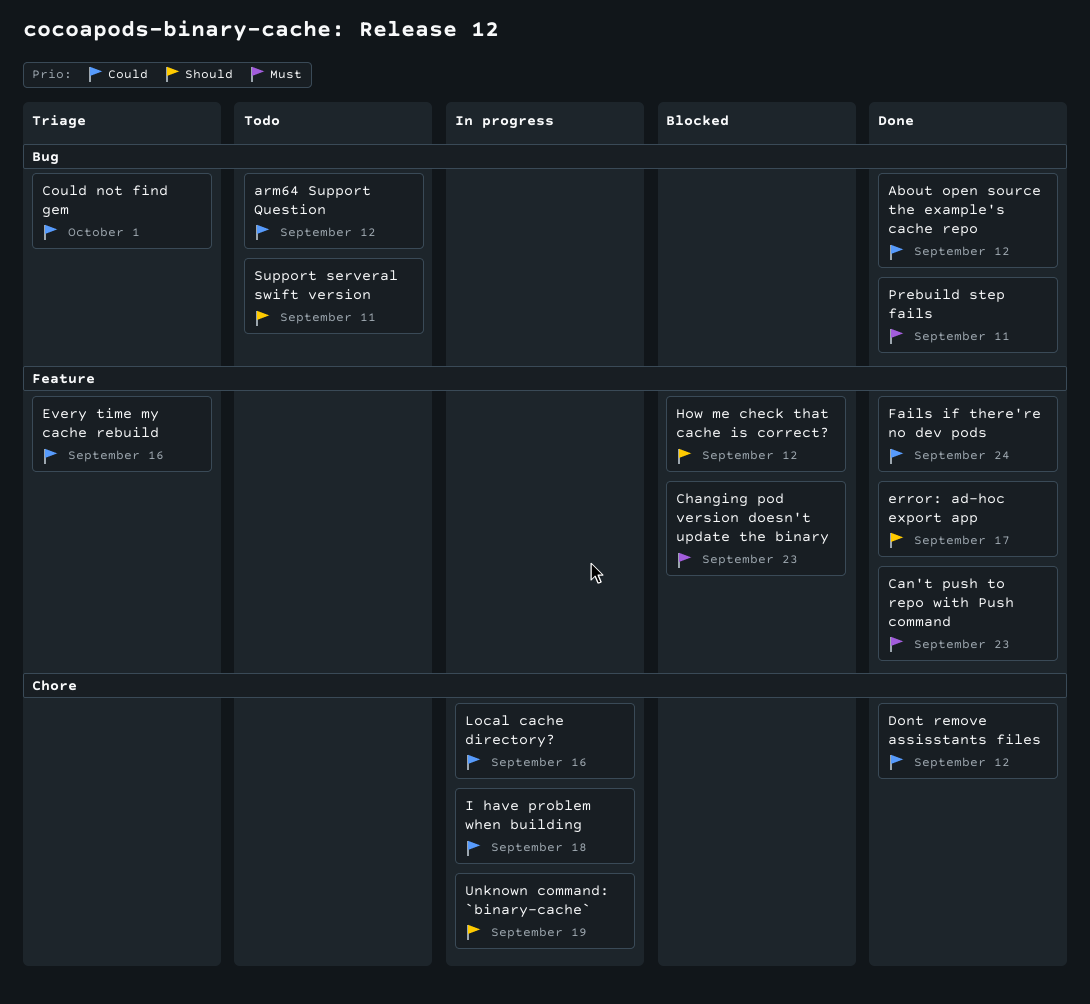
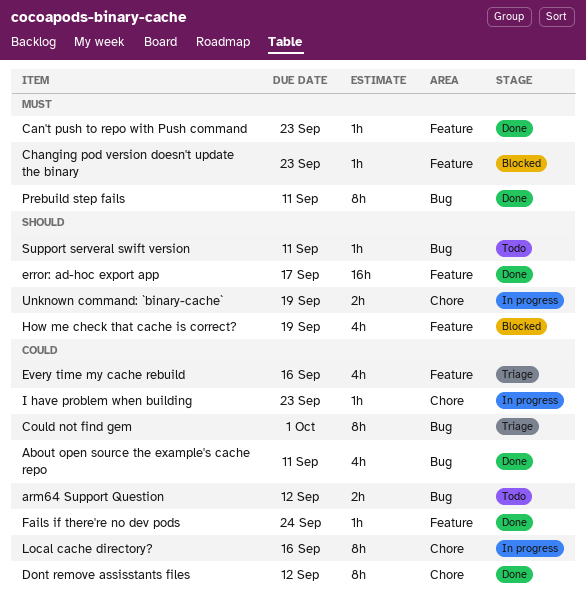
About open source the example's cache repo, due: Sep 12 -> Sep 11
How me check that cache is correct?, due: Sep 12 -> Sep 19
I have problem when building, due: Sep 18 -> Sep 23

